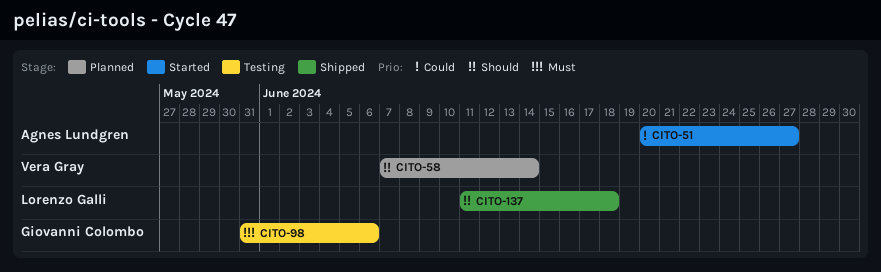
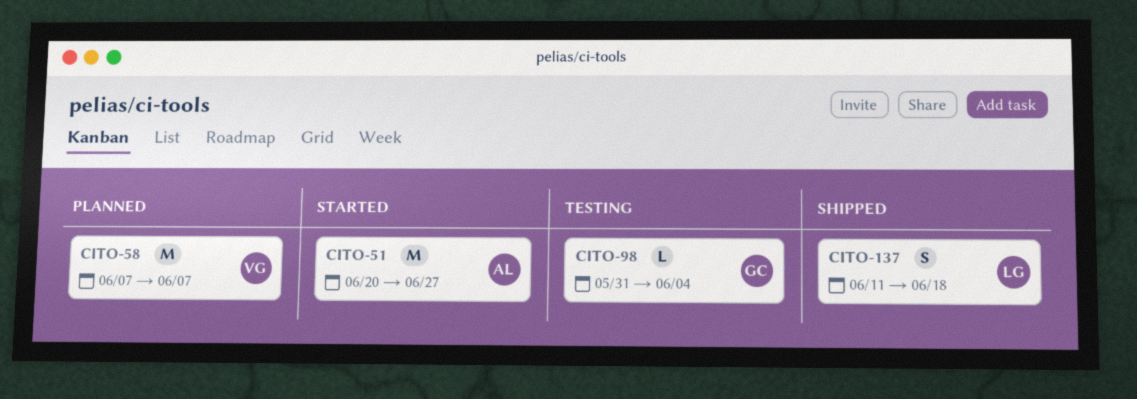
CITO-58, due: Jun 14 -> Jun 7
CITO-98, due: Jun 6 -> Jun 4

